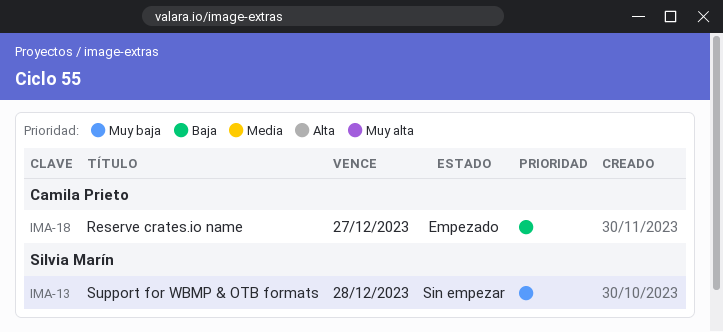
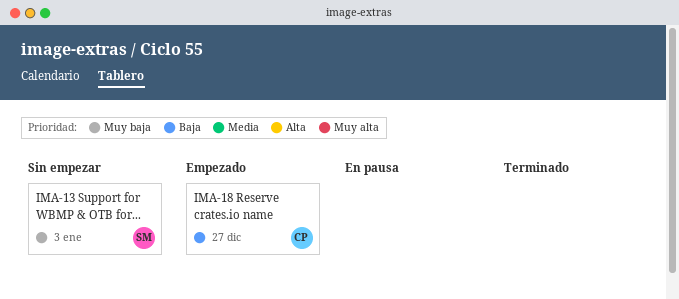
IMA-13, due: Dec 28 -> Jan 3

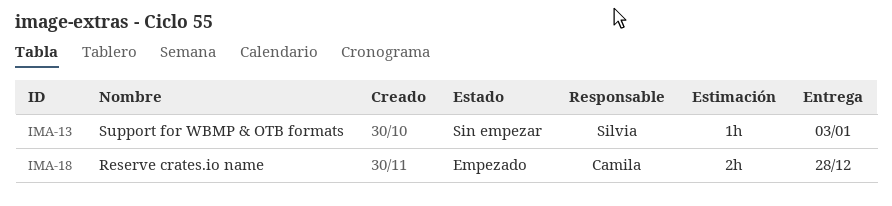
IMA-18, due: Dec 27 -> Dec 28

